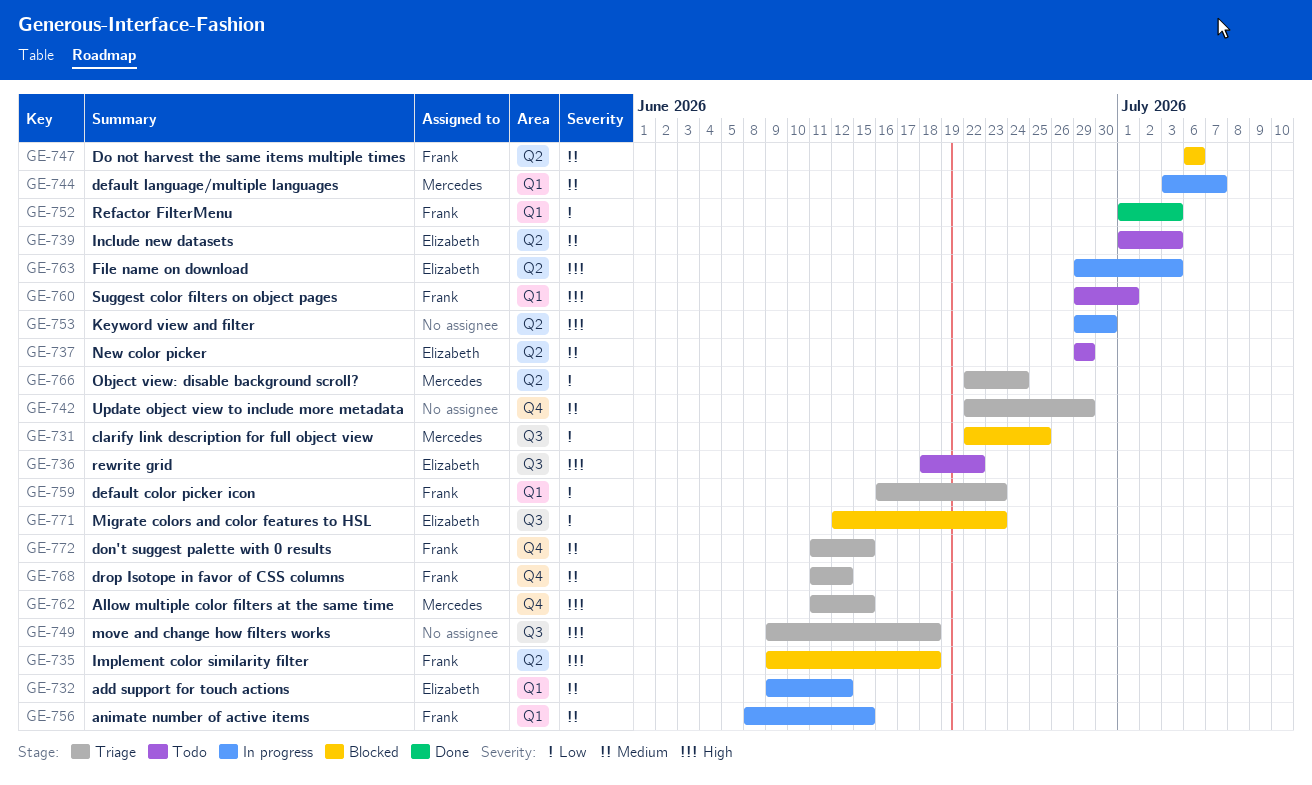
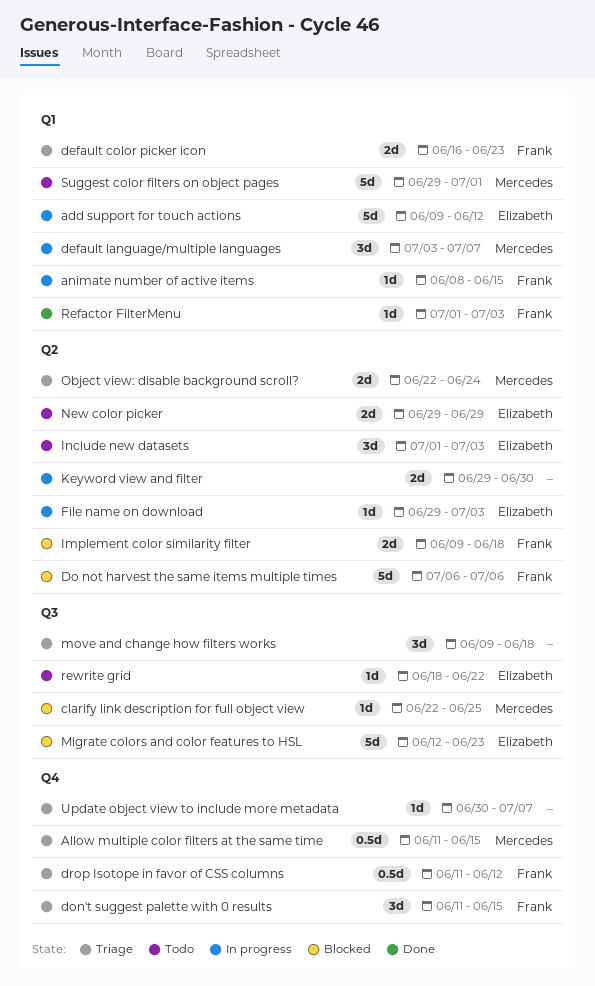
Suggest color filters on object pages, owner: Frank -> Mercedes
Update object view to include more metadata, start: Jun 22 -> Jun 30
Update object view to include more metadata, due: Jun 29 -> Jul 7

